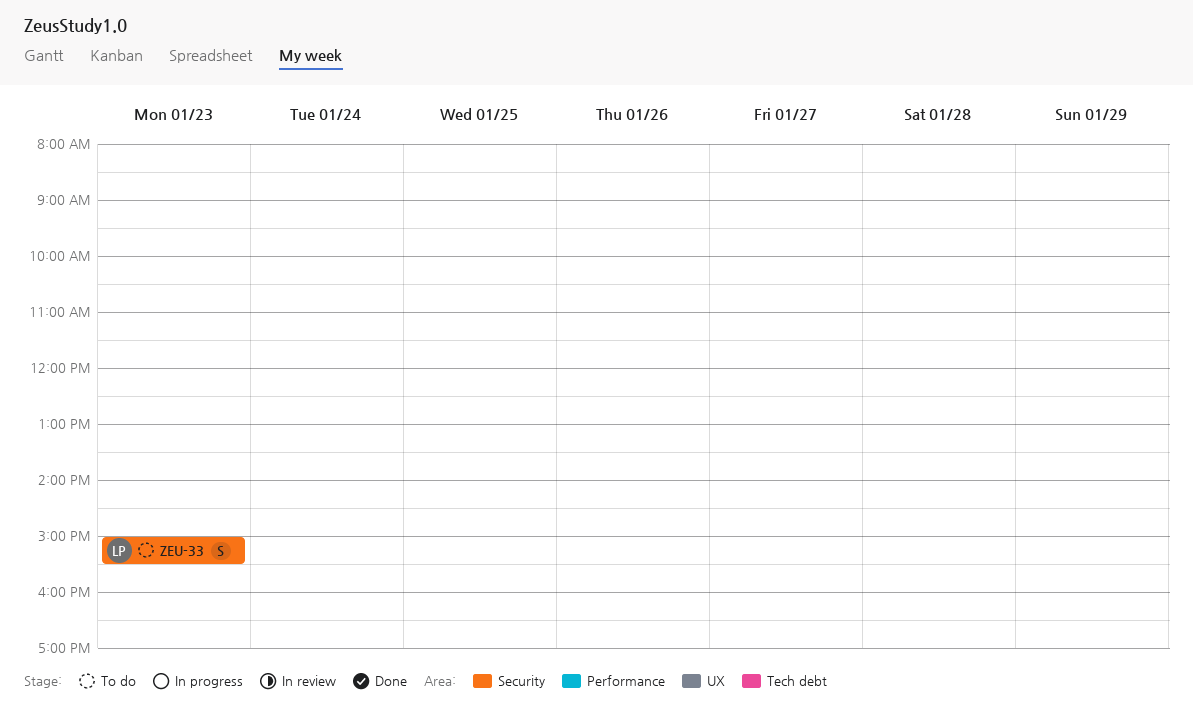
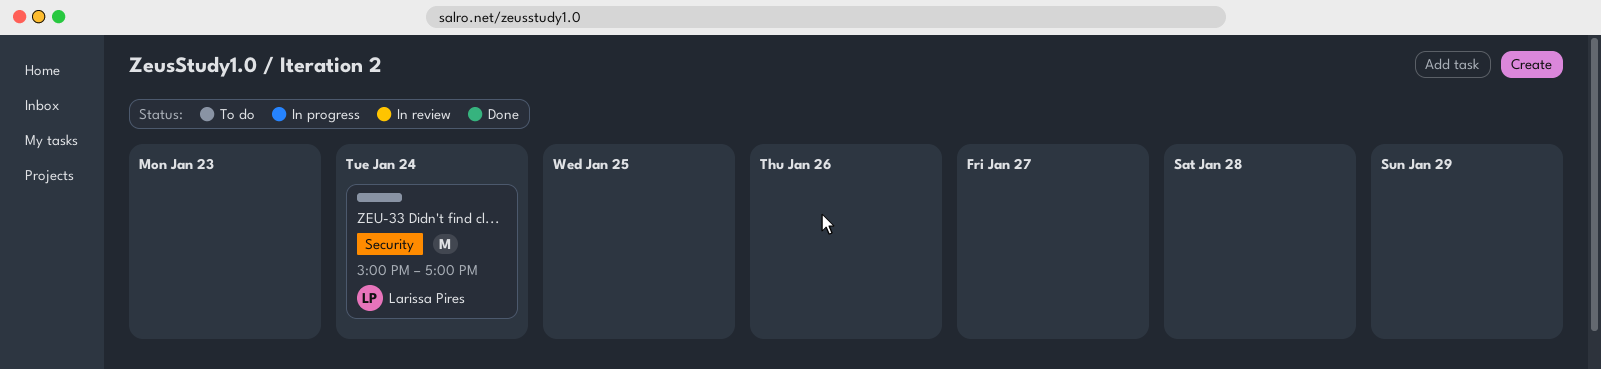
ZEU-33, estimate: S -> M
ZEU-33, day: Jan 23 -> Jan 24
ZEU-33, ends: 15:30 -> 17:00

